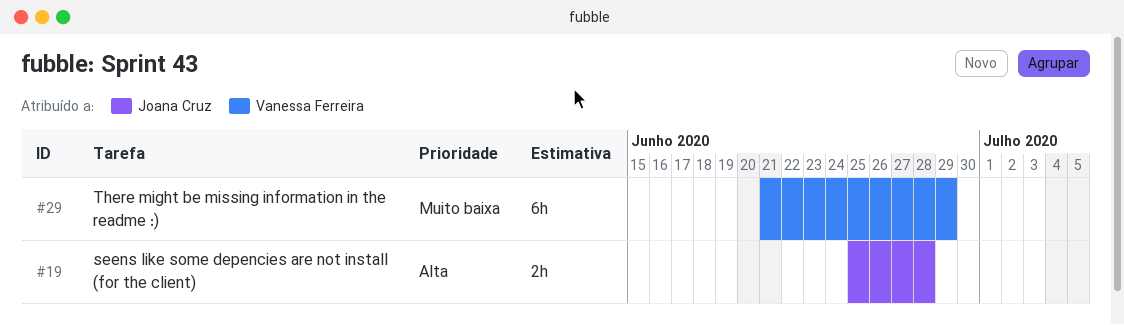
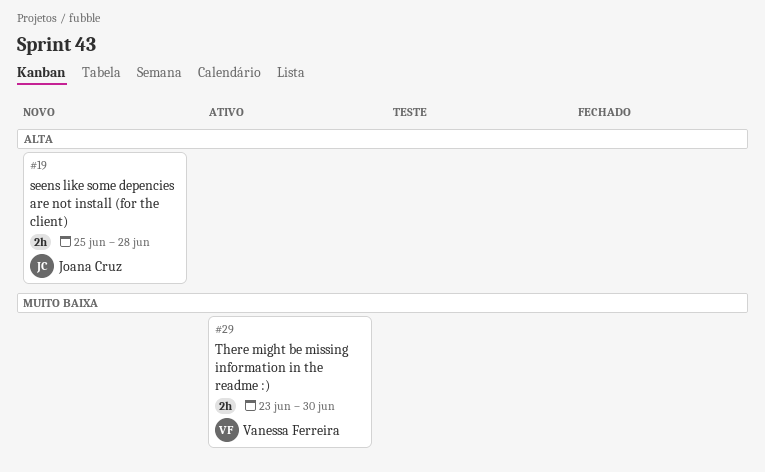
#29, estimate: 6h -> 2h
#29, start: Jun 21 -> Jun 23
#29, due: Jun 29 -> Jun 30

